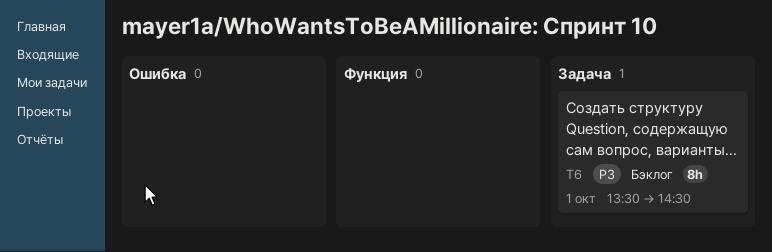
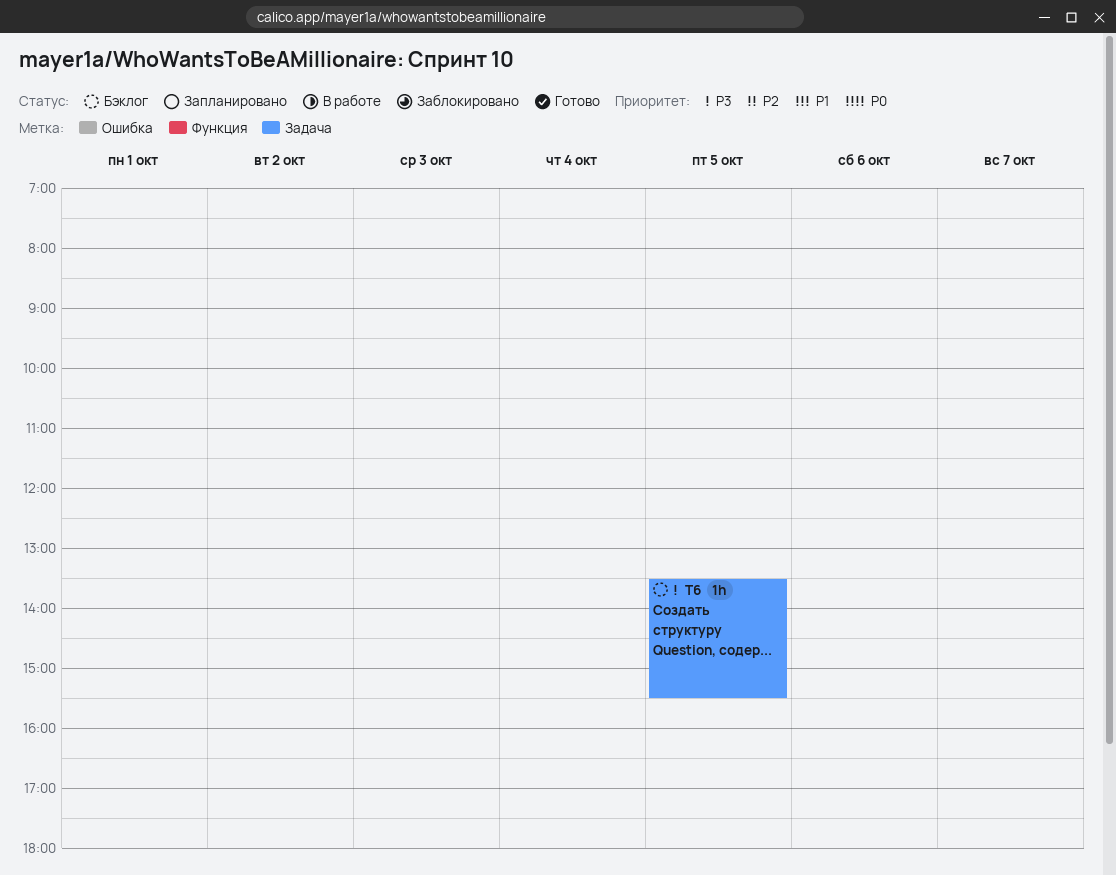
T6, estimate: 8h -> 1h
T6, day: Oct 1 -> Oct 5
T6, ends: 14:30 -> 15:30

